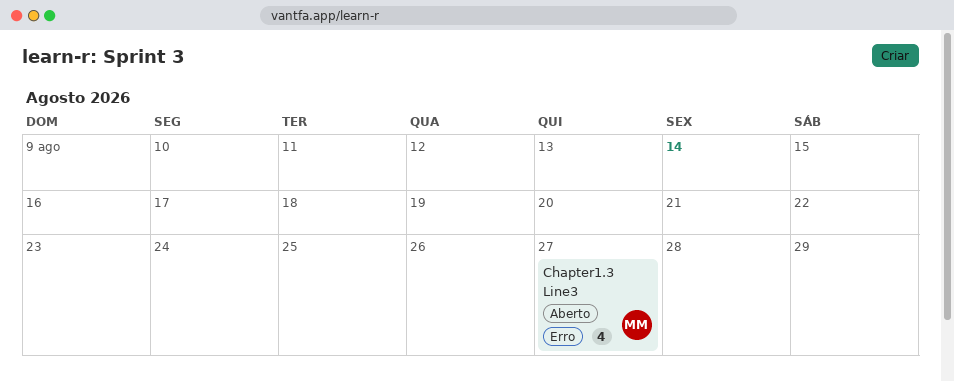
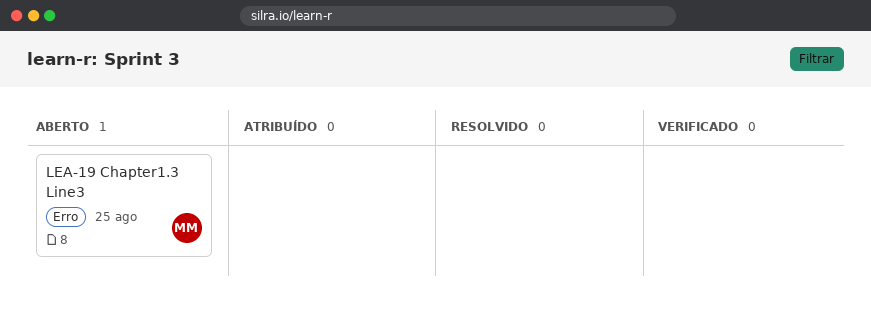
Chapter1.3 Line3, due: Aug 27 -> Aug 25

